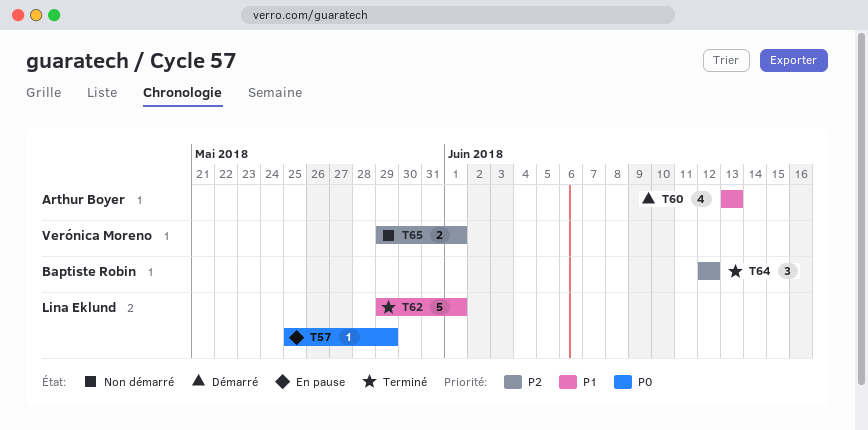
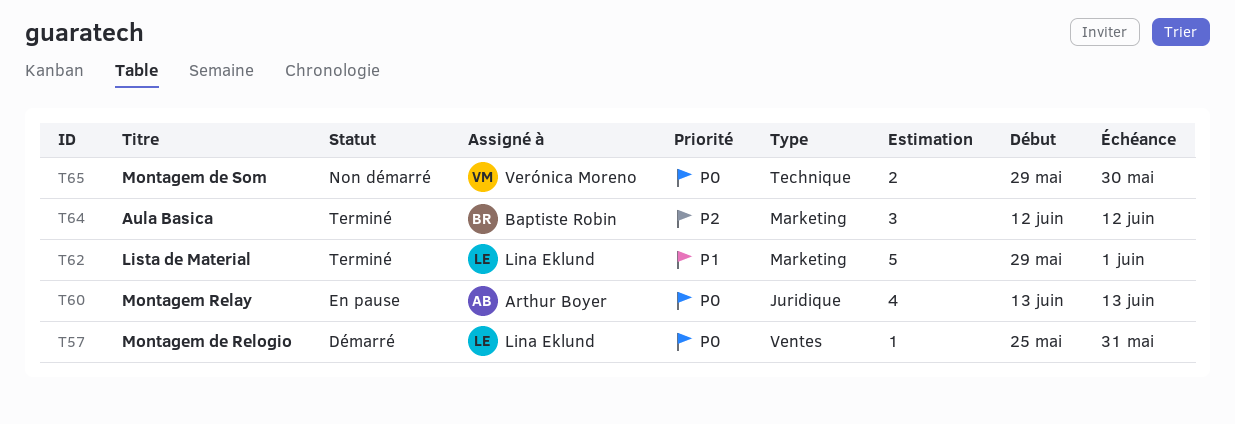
T57, status: En pause -> Démarré
T57, due: May 29 -> May 31
T60, status: Démarré -> En pause
T60, priority: P1 -> P0
T65, priority: P2 -> P0
T65, due: Jun 1 -> May 30

